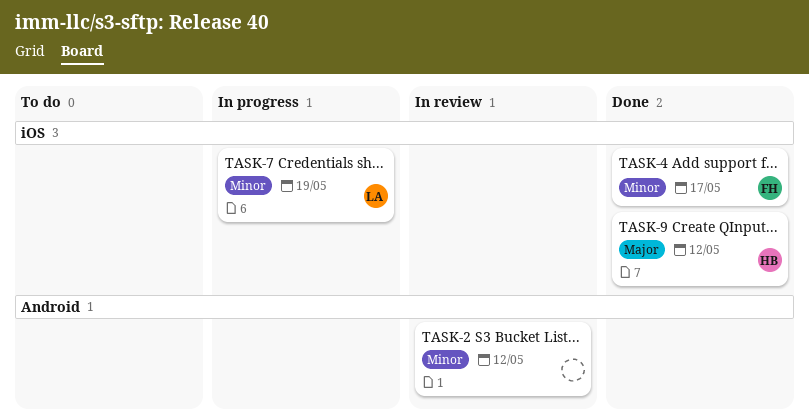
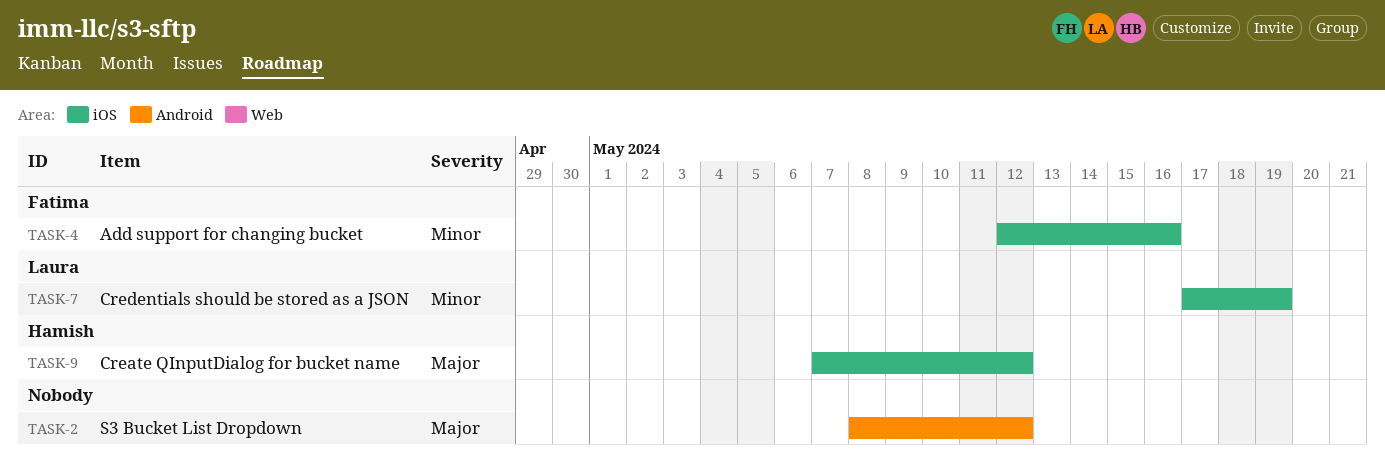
TASK-2, priority: Minor -> Major
TASK-4, due: May 17 -> May 16

